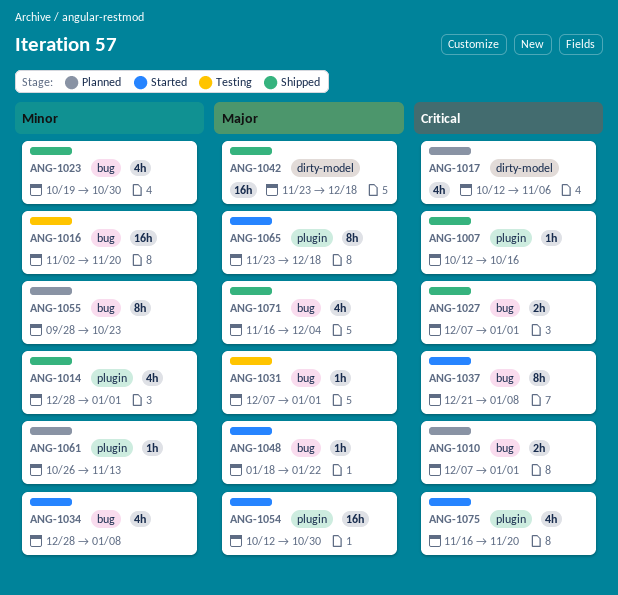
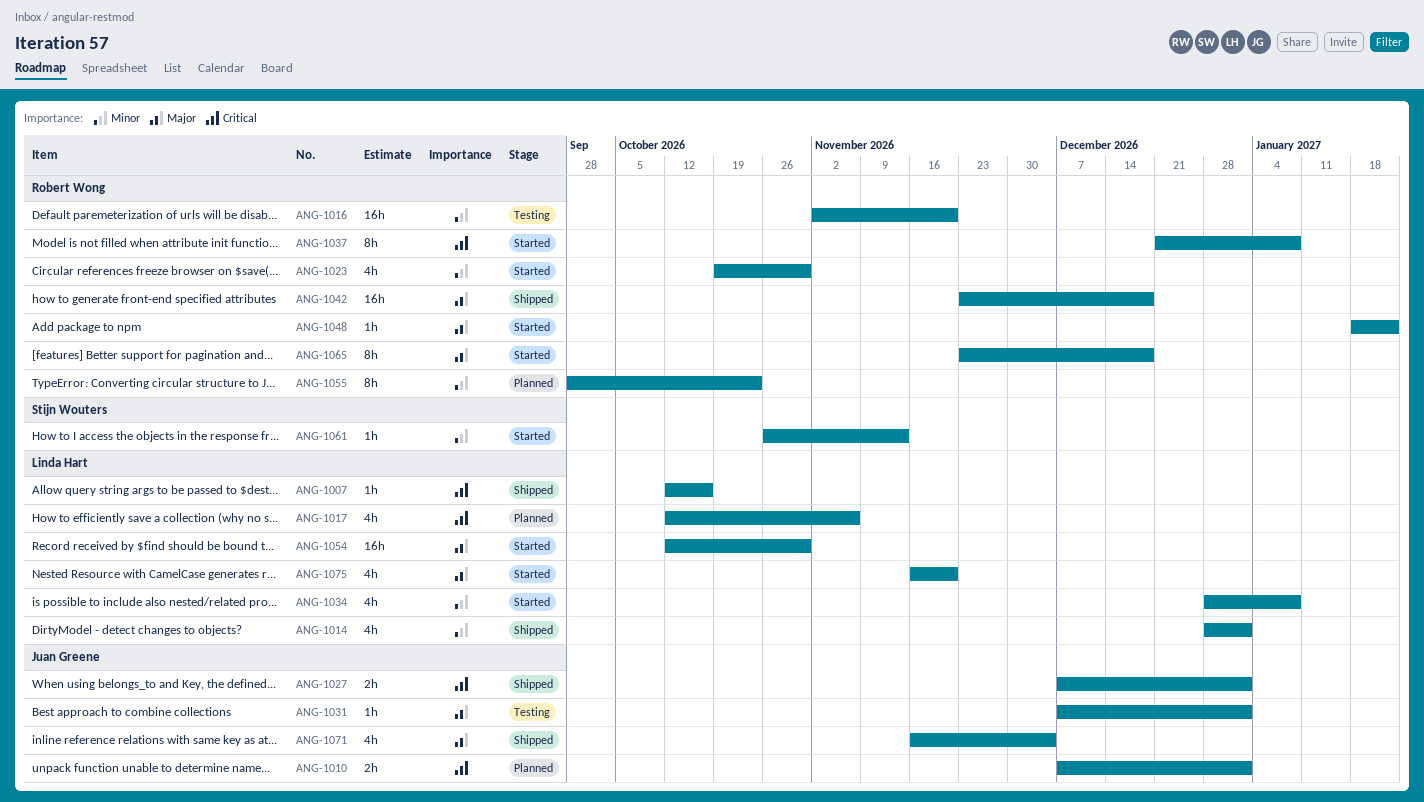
ANG-1023, status: Shipped -> Started
ANG-1061, status: Planned -> Started
ANG-1075, priority: Critical -> Major

